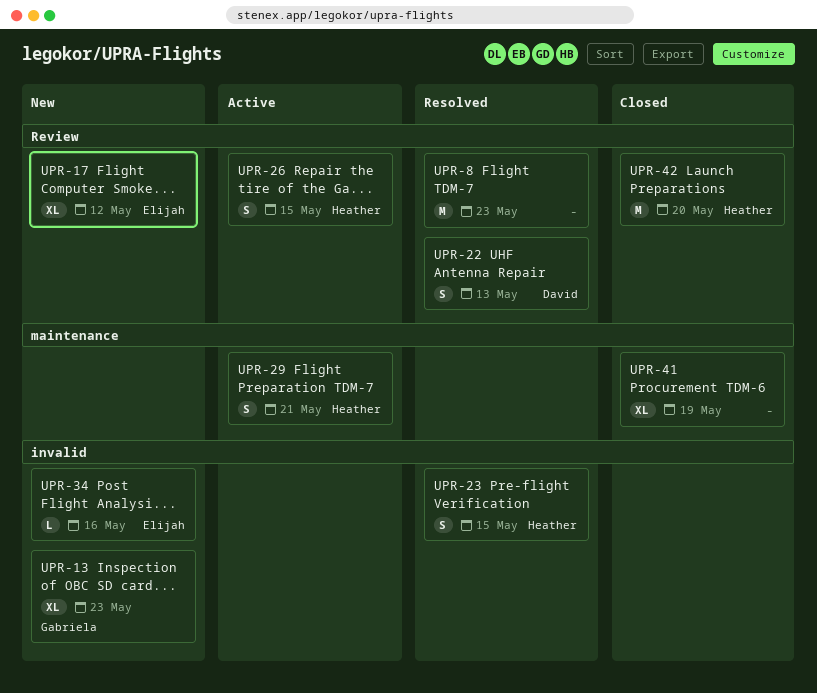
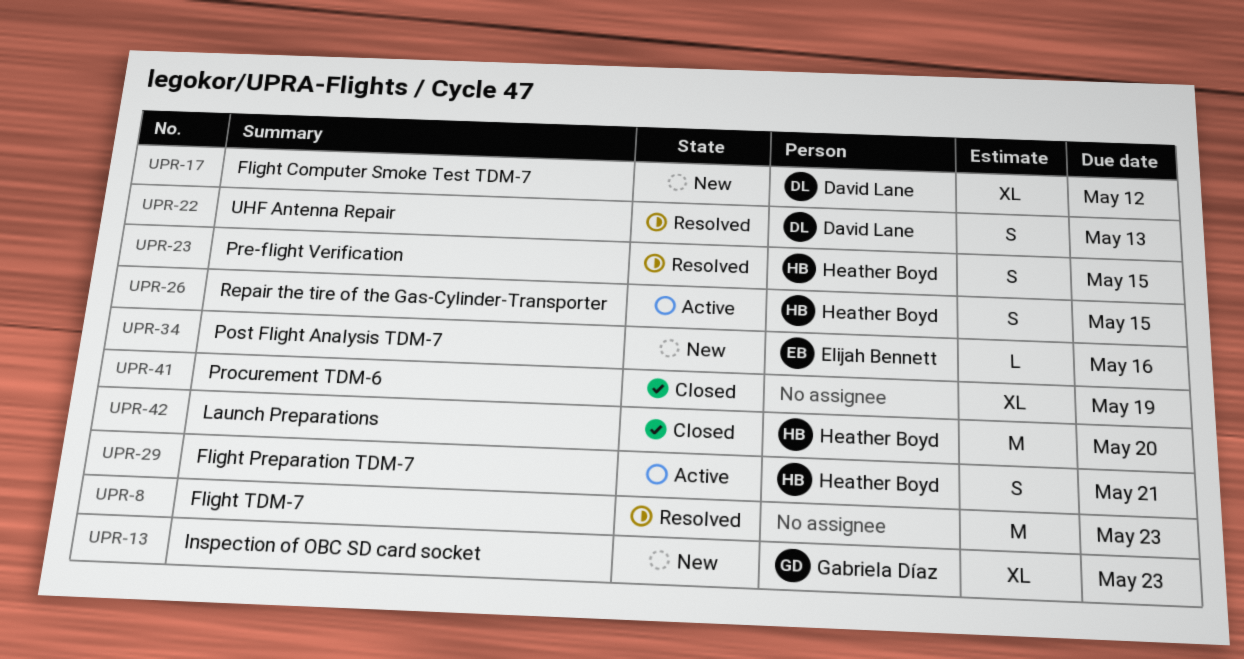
UPR-17, owner: Elijah Bennett -> David Lane

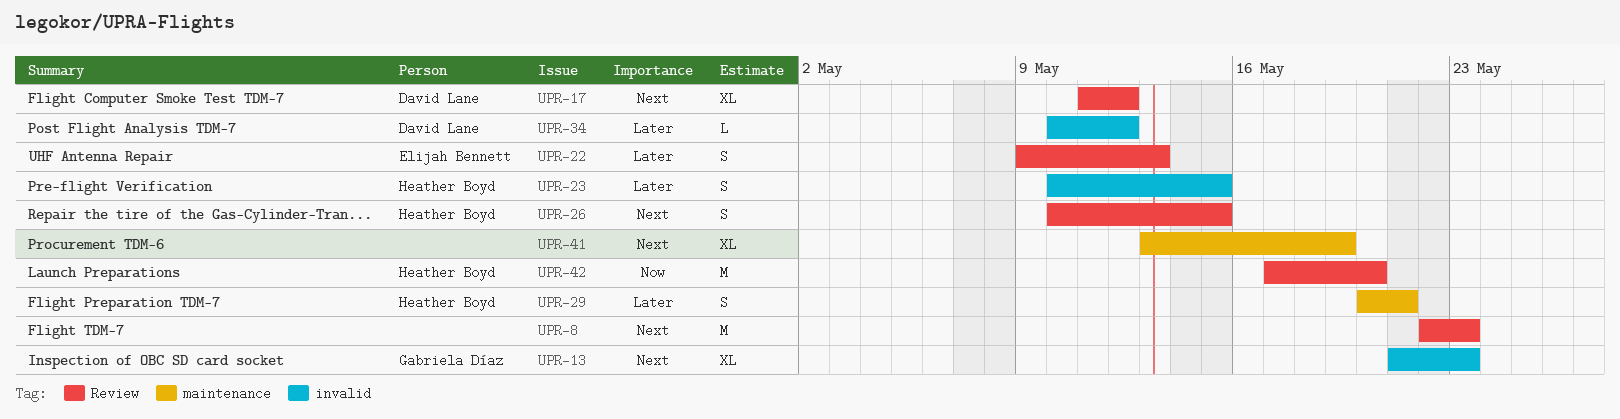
UPR-22, owner: David Lane -> Elijah Bennett
UPR-34, owner: Elijah Bennett -> David Lane
UPR-34, due: May 16 -> May 12

